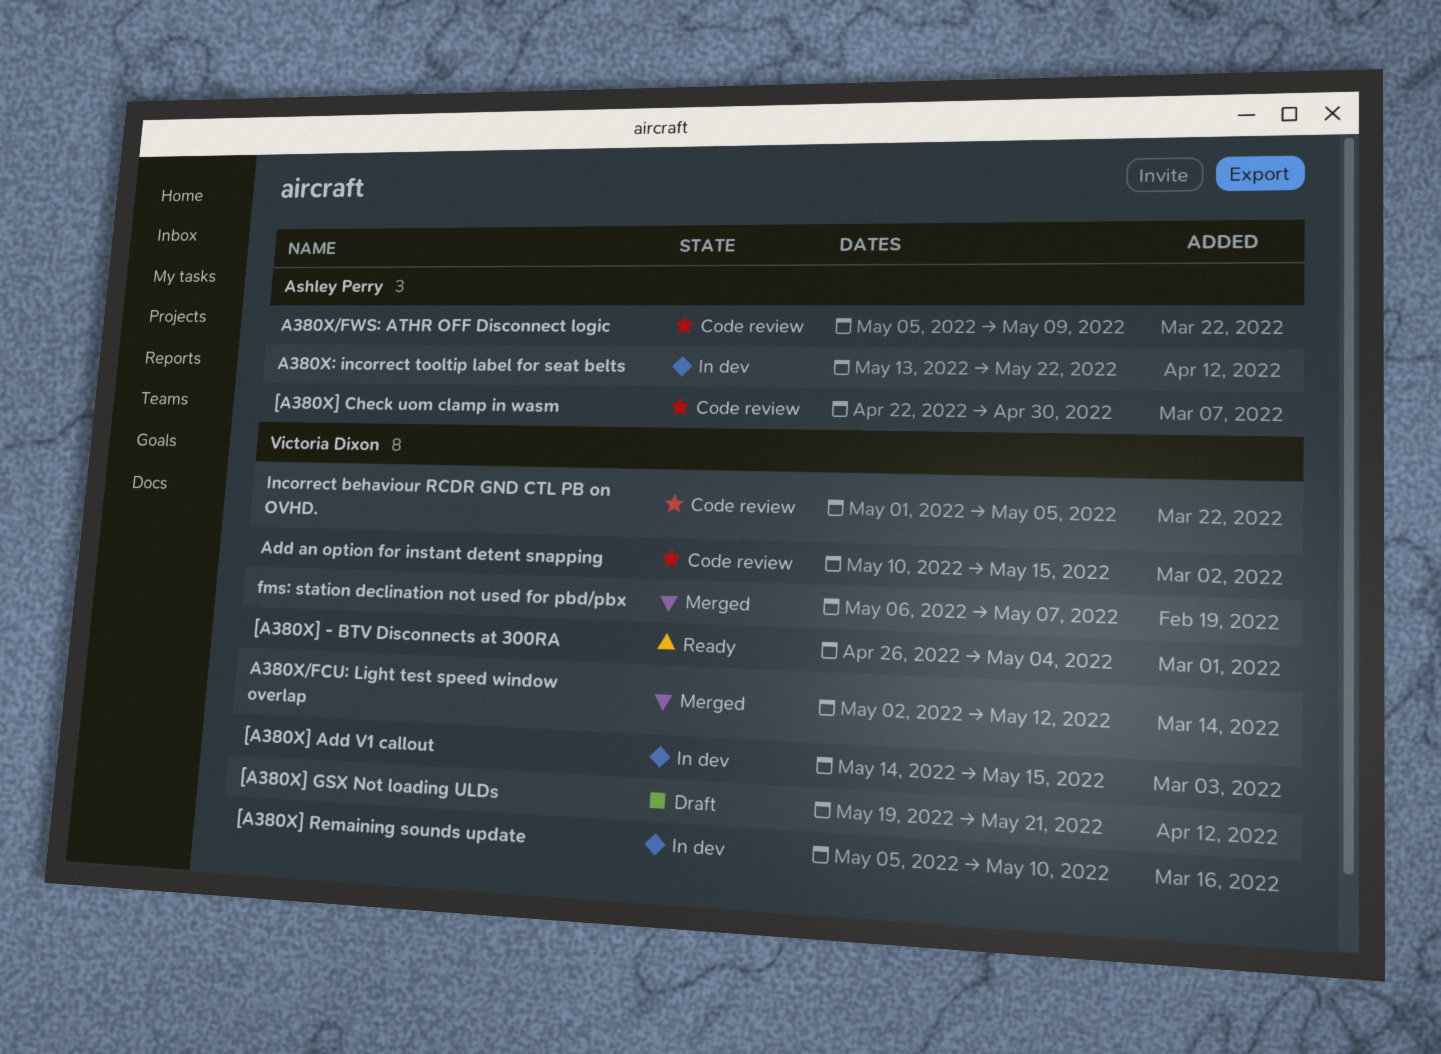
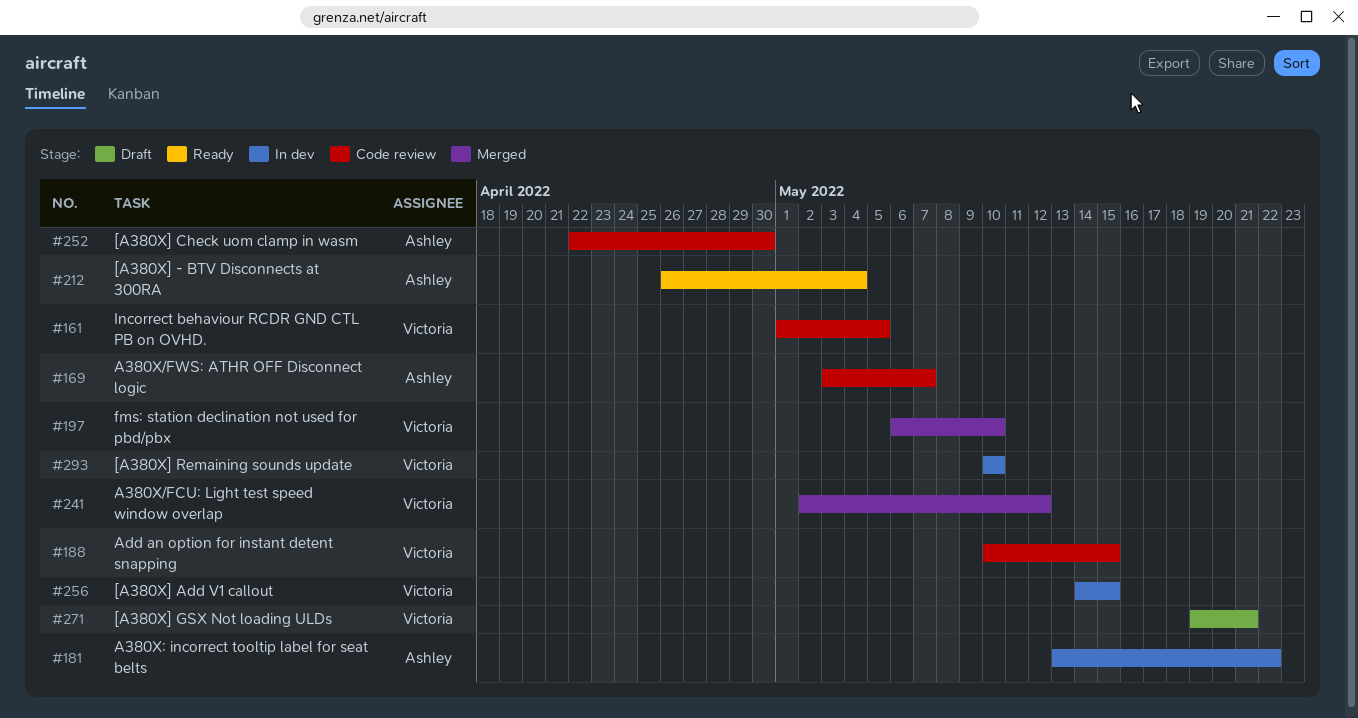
[A380X] - BTV Disconnects at 300RA, owner: Victoria Dixon -> Ashley Perry
[A380X] Remaining sounds update, start: May 5 -> May 10
A380X/FWS: ATHR OFF Disconnect logic, start: May 5 -> May 3
A380X/FWS: ATHR OFF Disconnect logic, due: May 9 -> May 7
fms: station declination not used for pbd/pbx, due: May 7 -> May 10

